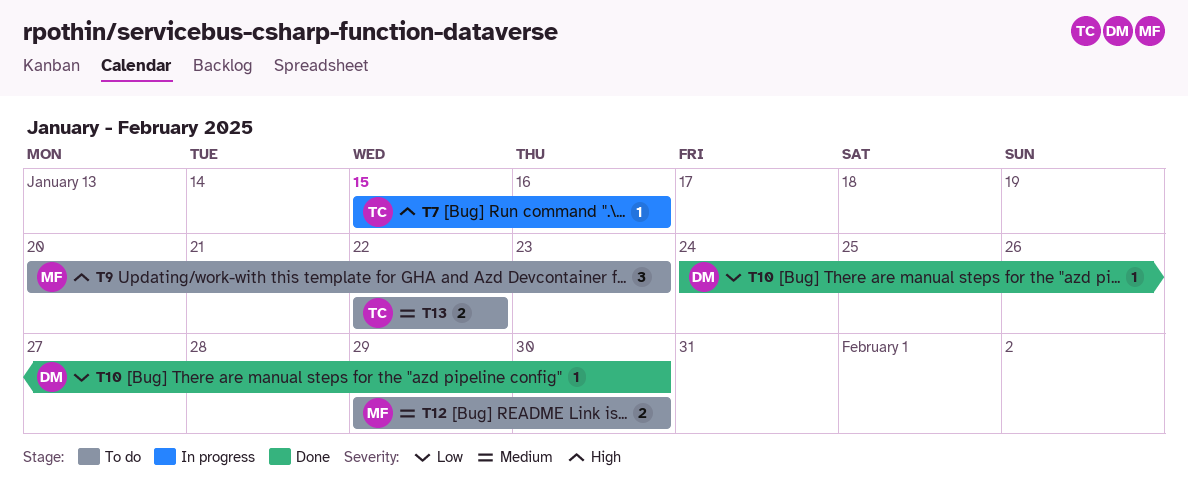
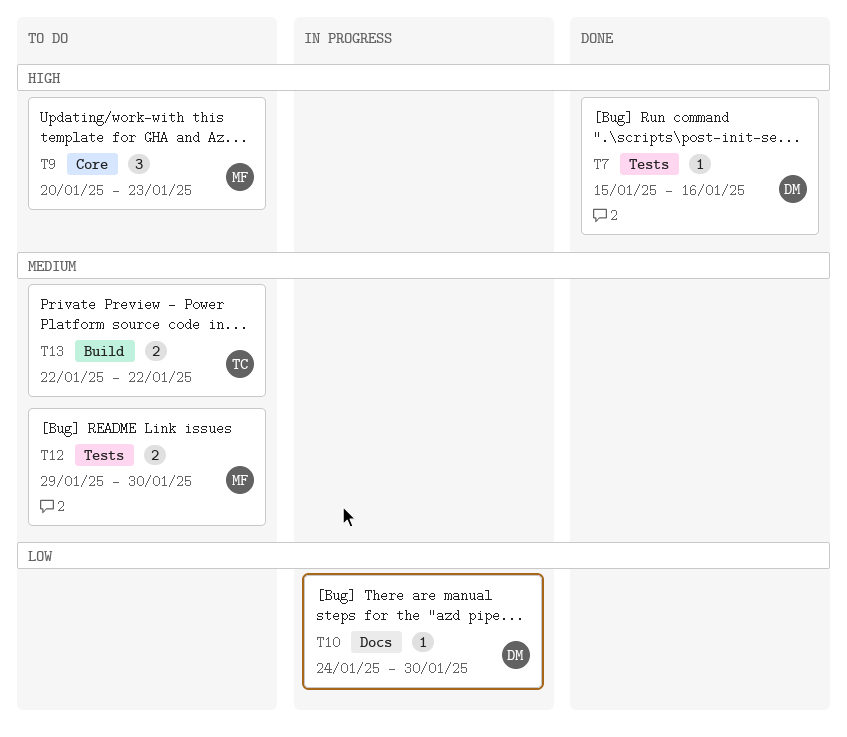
T7, status: In progress -> Done
T7, owner: TC -> DM
T10, status: Done -> In progress

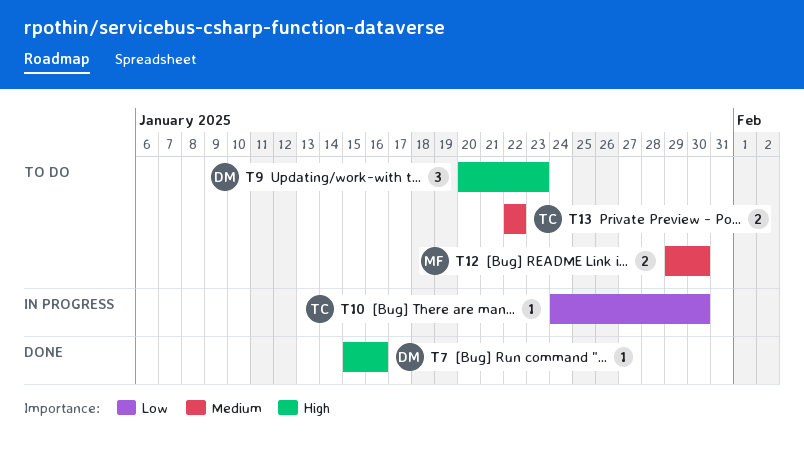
T9, owner: MF -> DM
T10, owner: DM -> TC

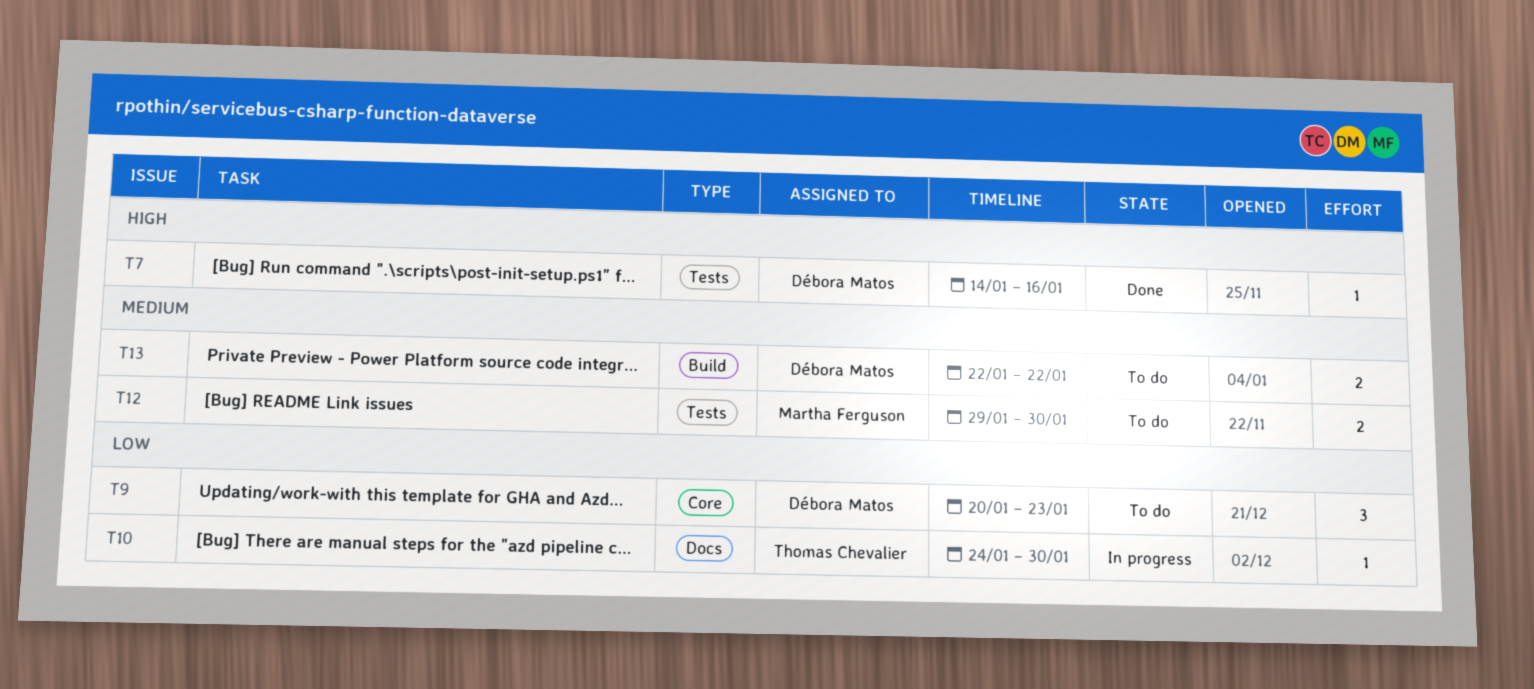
T7, start: Jan 15 -> Jan 14
T9, priority: High -> Low
T13, owner: Thomas Chevalier -> Débora Matos

